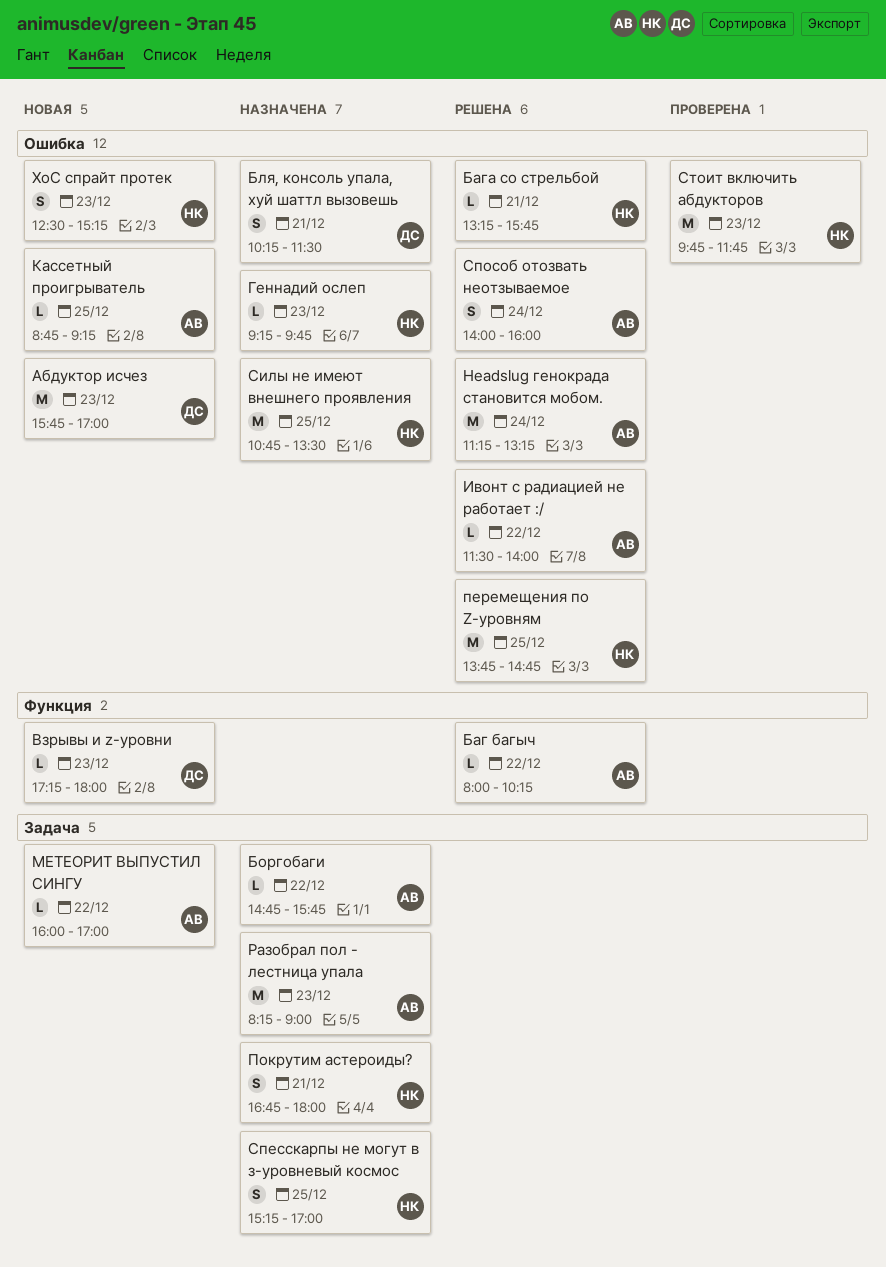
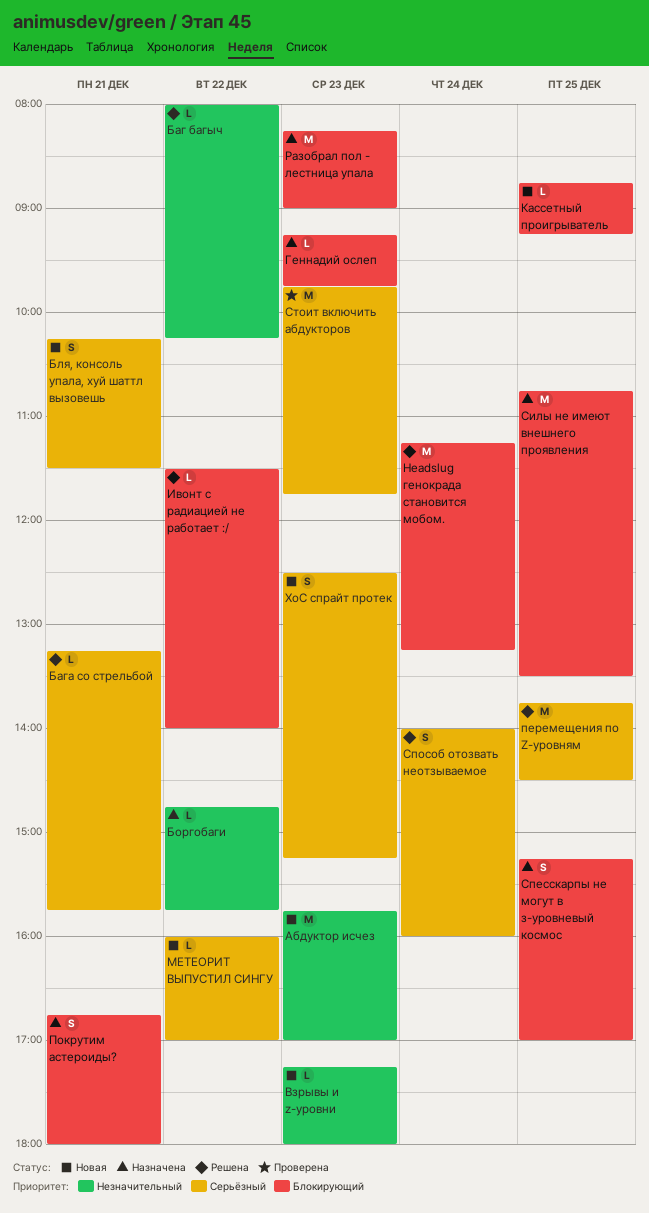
Бля, консоль упала, хуй шаттл вызовешь, status: Назначена -> Новая
перемещения по Z-уровням, ends: 14:45 -> 14:30

